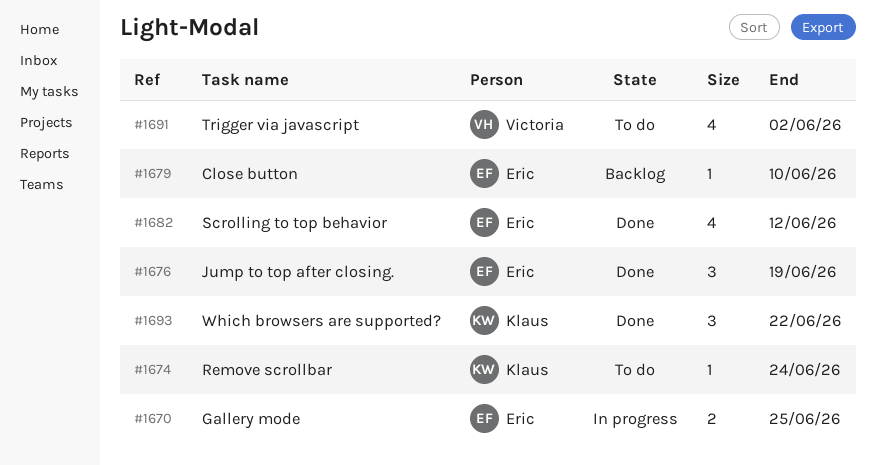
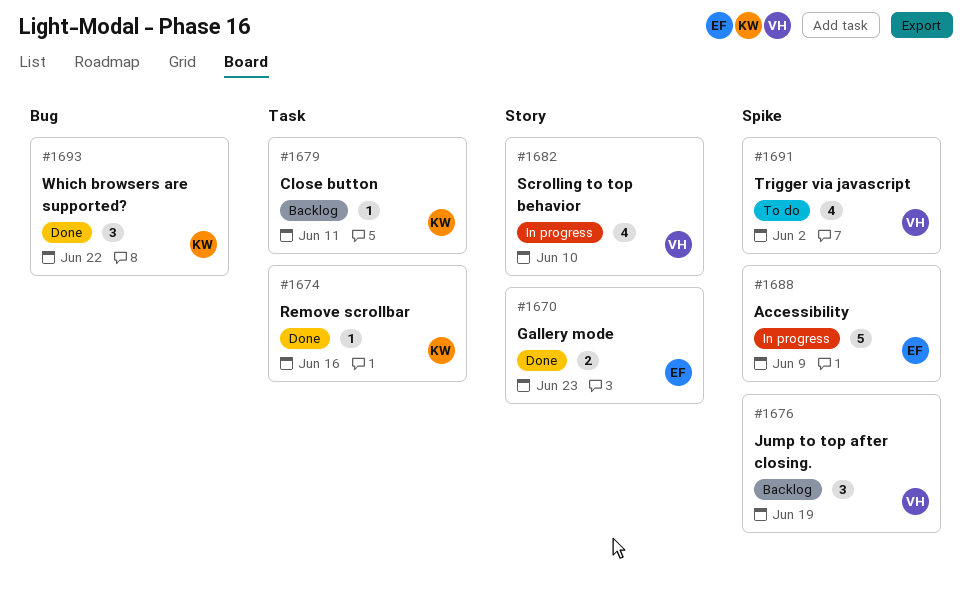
#1670, status: In progress -> Done
#1670, due: Jun 25 -> Jun 23
#1674, status: To do -> Done
#1674, due: Jun 24 -> Jun 16
#1676, status: Done -> Backlog
#1676, owner: Eric -> Victoria
#1679, owner: Eric -> Klaus
#1679, due: Jun 10 -> Jun 11
#1682, status: Done -> In progress
#1682, owner: Eric -> Victoria
#1682, due: Jun 12 -> Jun 10
#1688: none -> present

